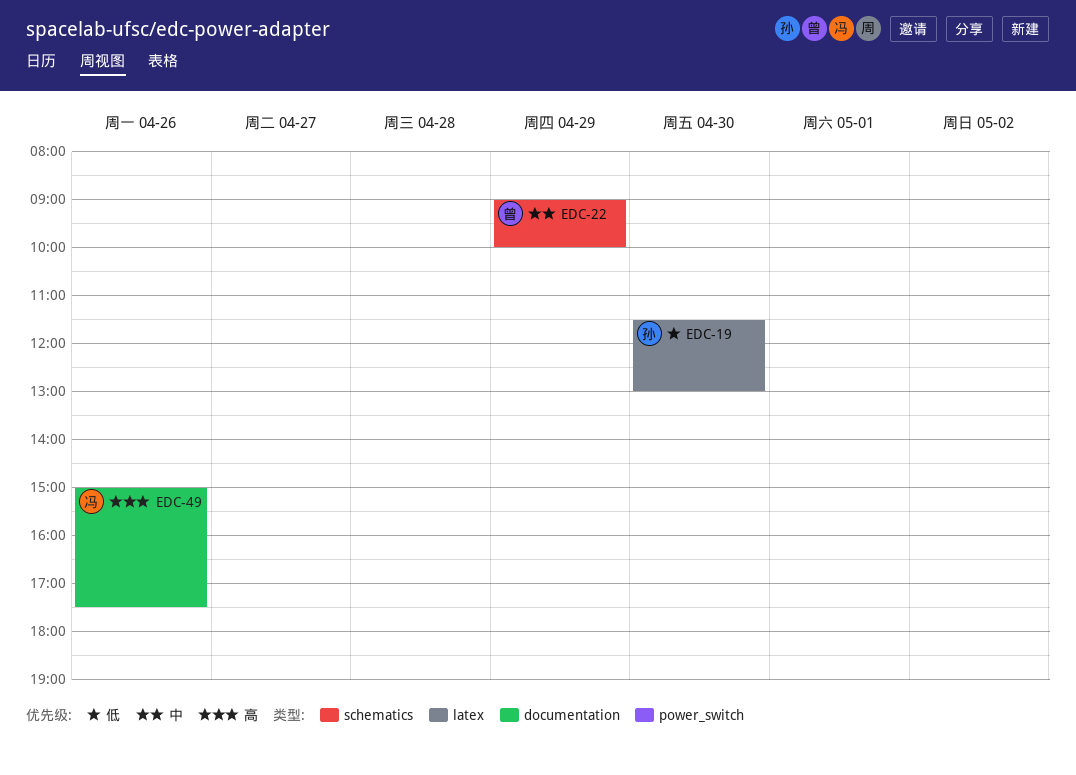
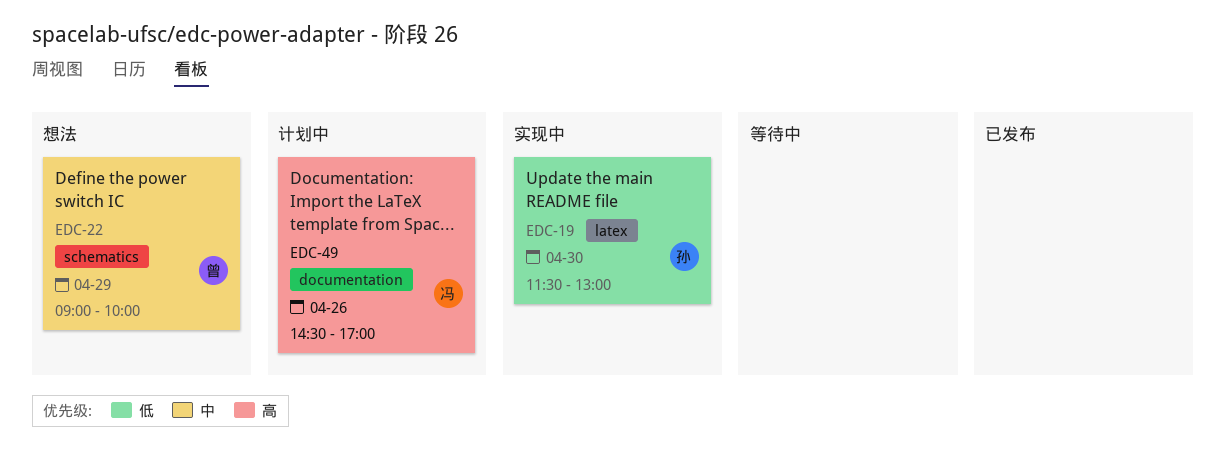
EDC-49, begins: 15:00 -> 14:30
EDC-49, ends: 17:30 -> 17:00

